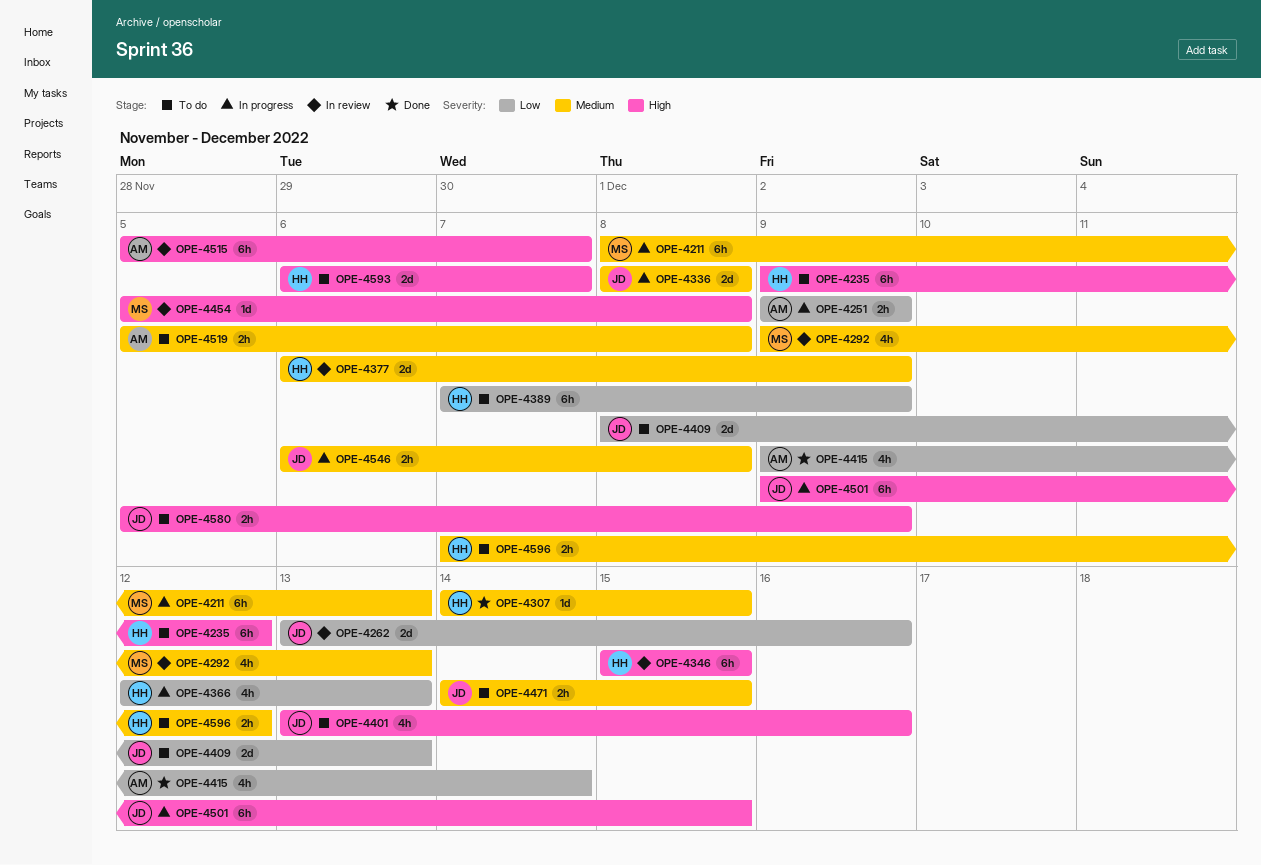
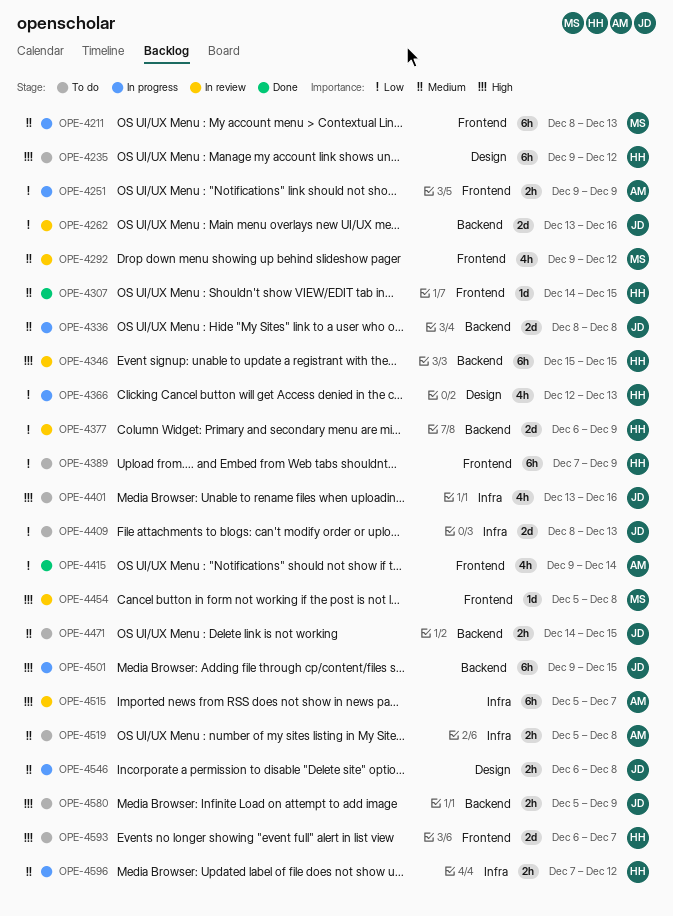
OPE-4292, due: Dec 13 -> Dec 12
OPE-4377, priority: Medium -> Low
OPE-4596, status: To do -> In progress

